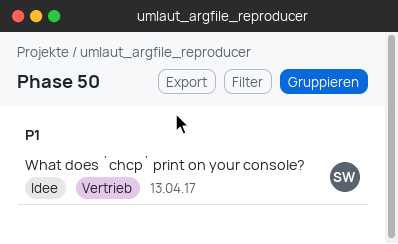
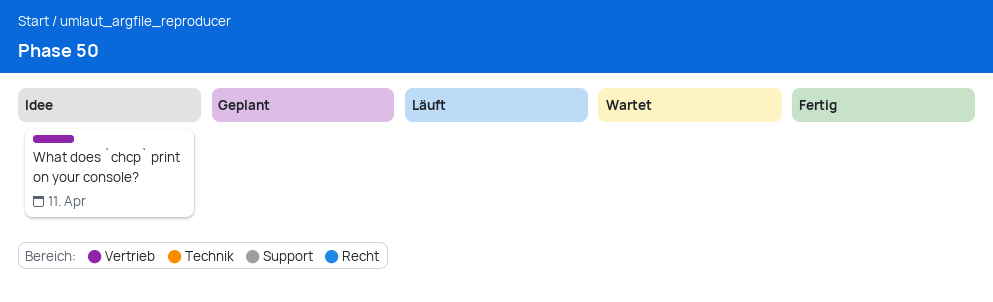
What does `chcp` print on your console?, due: Apr 13 -> Apr 11

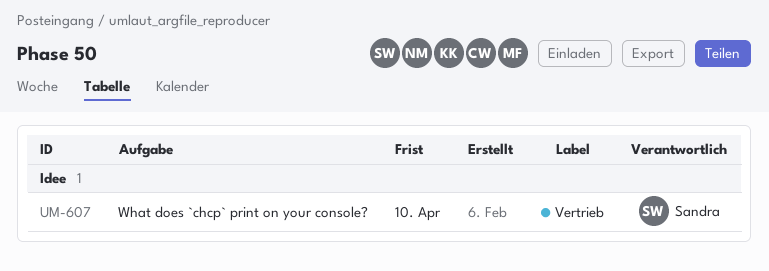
What does `chcp` print on your console?, due: Apr 11 -> Apr 10

